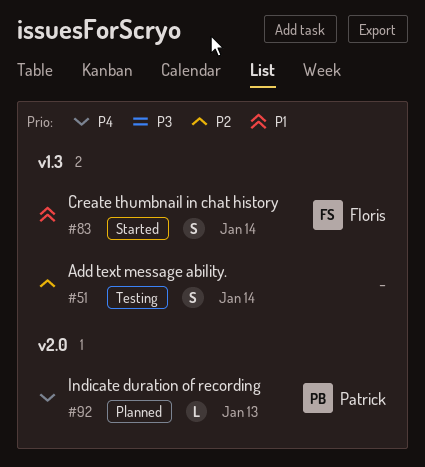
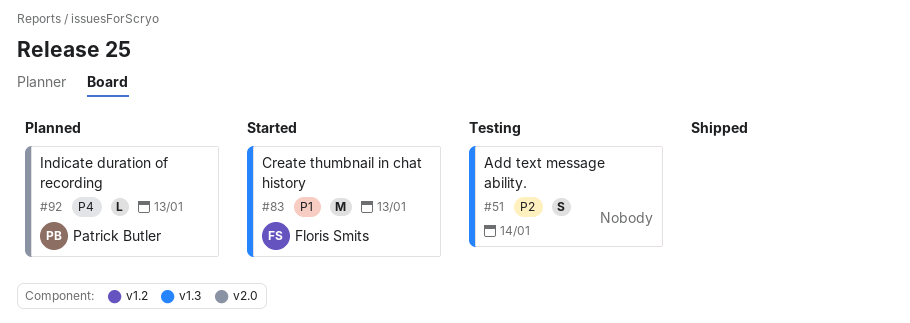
#83, estimate: S -> M
#83, due: Jan 14 -> Jan 13

